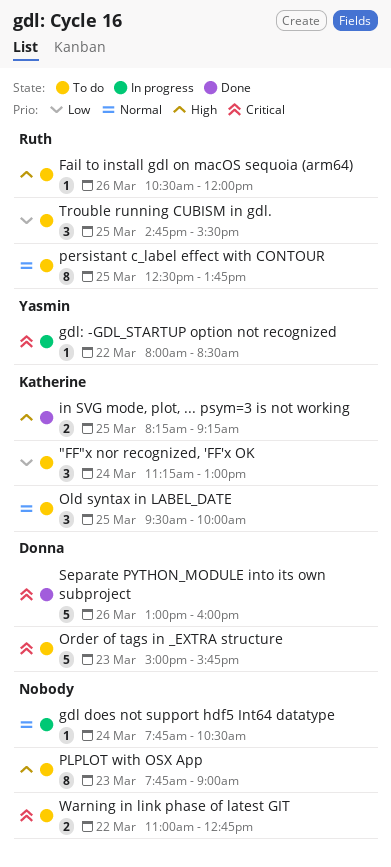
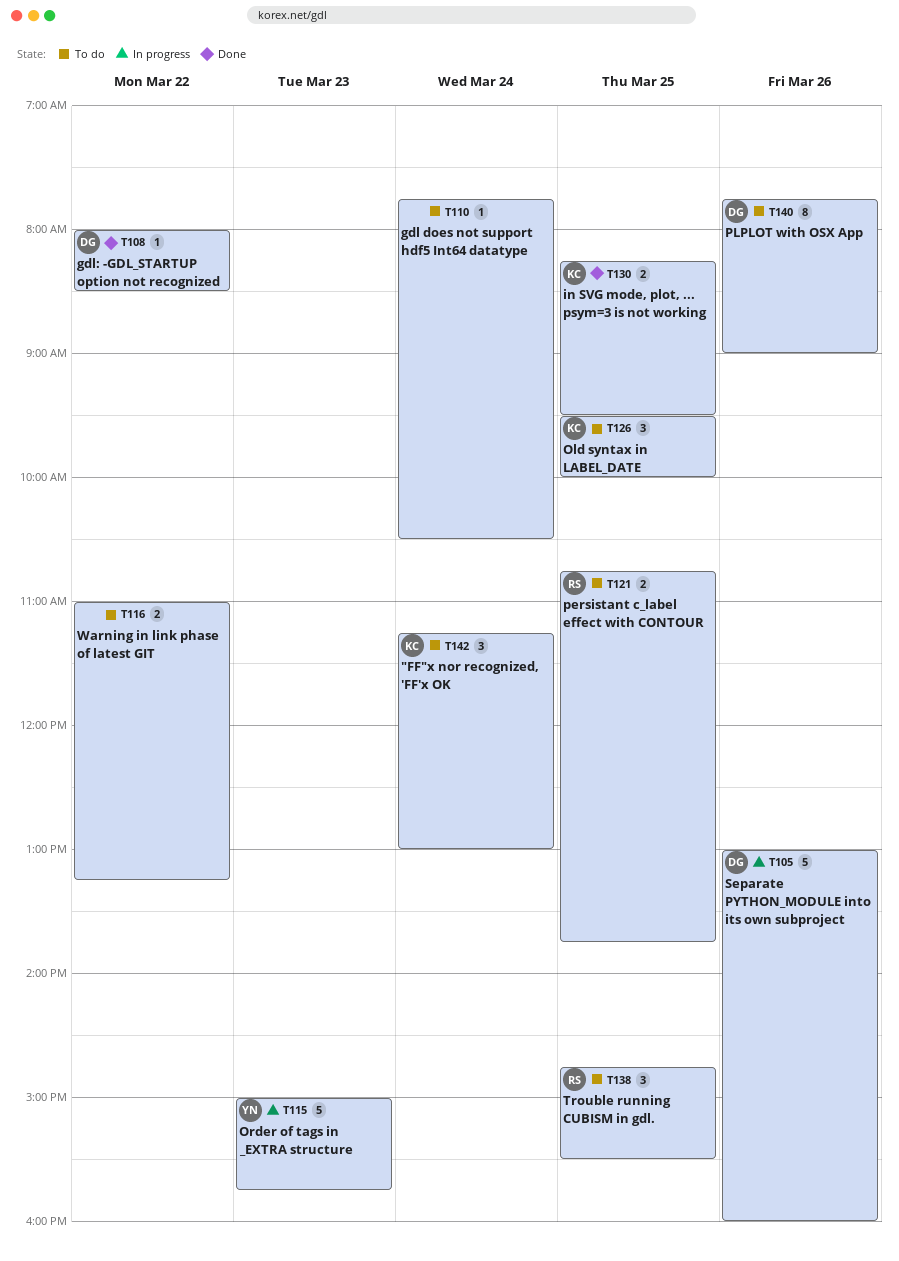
Fail to install gdl on macOS sequoia (arm64): present -> none
gdl does not support hdf5 Int64 datatype, status: In progress -> To do
gdl: -GDL_STARTUP option not recognized, status: In progress -> Done
gdl: -GDL_STARTUP option not recognized, owner: Yasmin -> Donna
in SVG mode, plot, ... psym=3 is not working, ends: 09:15 -> 09:30
Order of tags in _EXTRA structure, status: To do -> In progress
Order of tags in _EXTRA structure, owner: Donna -> Yasmin
persistant c_label effect with CONTOUR, estimate: 8 -> 2
persistant c_label effect with CONTOUR, begins: 12:30 -> 10:45
PLPLOT with OSX App, owner: none -> Donna
PLPLOT with OSX App, day: Mar 23 -> Mar 26
Separate PYTHON_MODULE into its own subproject, status: Done -> In progress
Warning in link phase of latest GIT, ends: 12:45 -> 13:15

